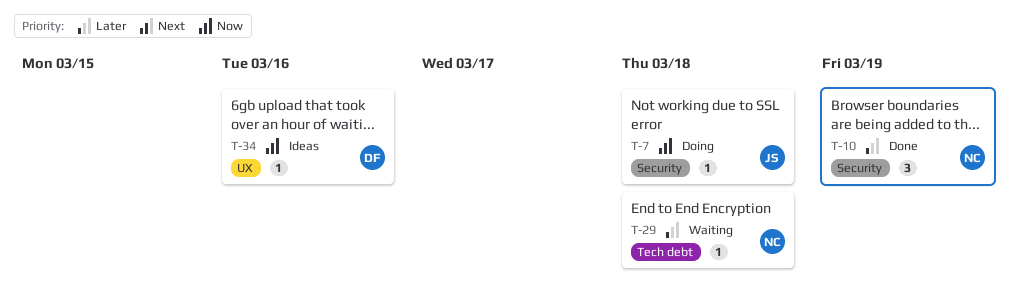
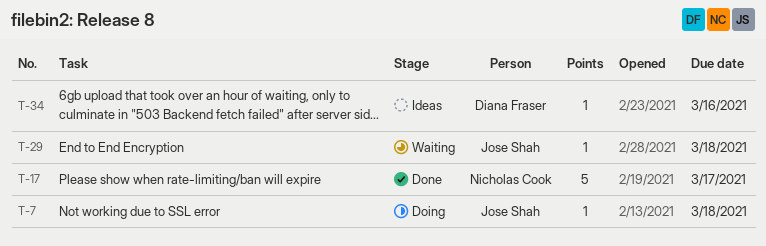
T-10: present -> none
T-17: none -> present
T-29, owner: Nicholas Cook -> Jose Shah

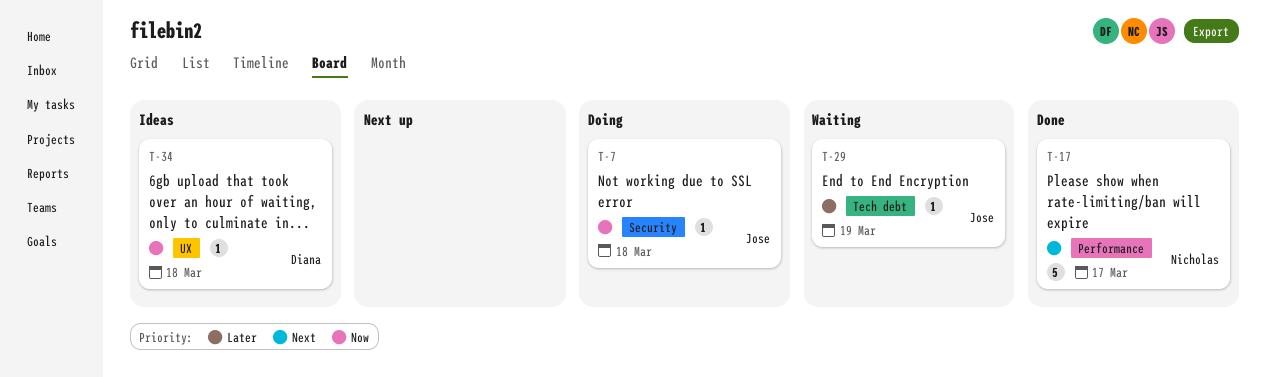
T-29, due: Mar 18 -> Mar 19
T-34, due: Mar 16 -> Mar 18

